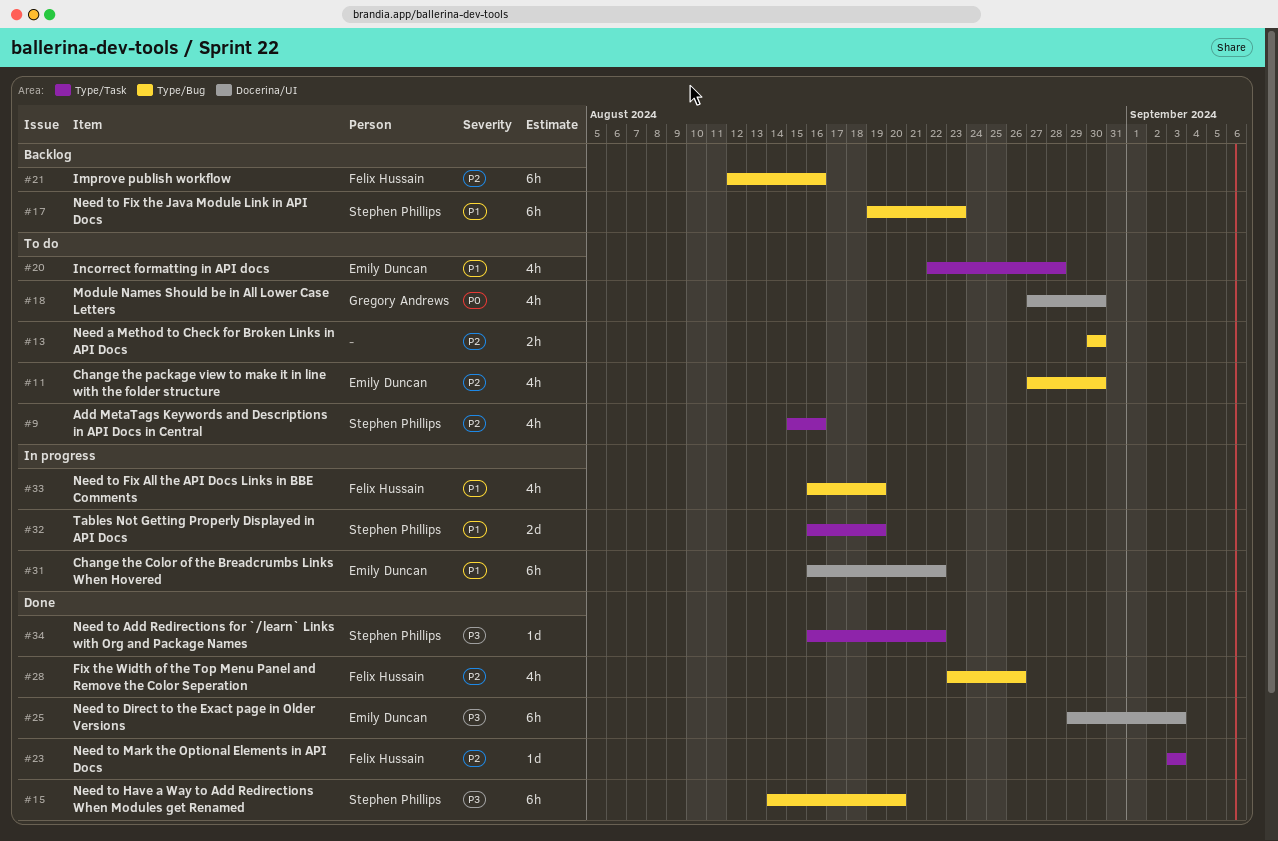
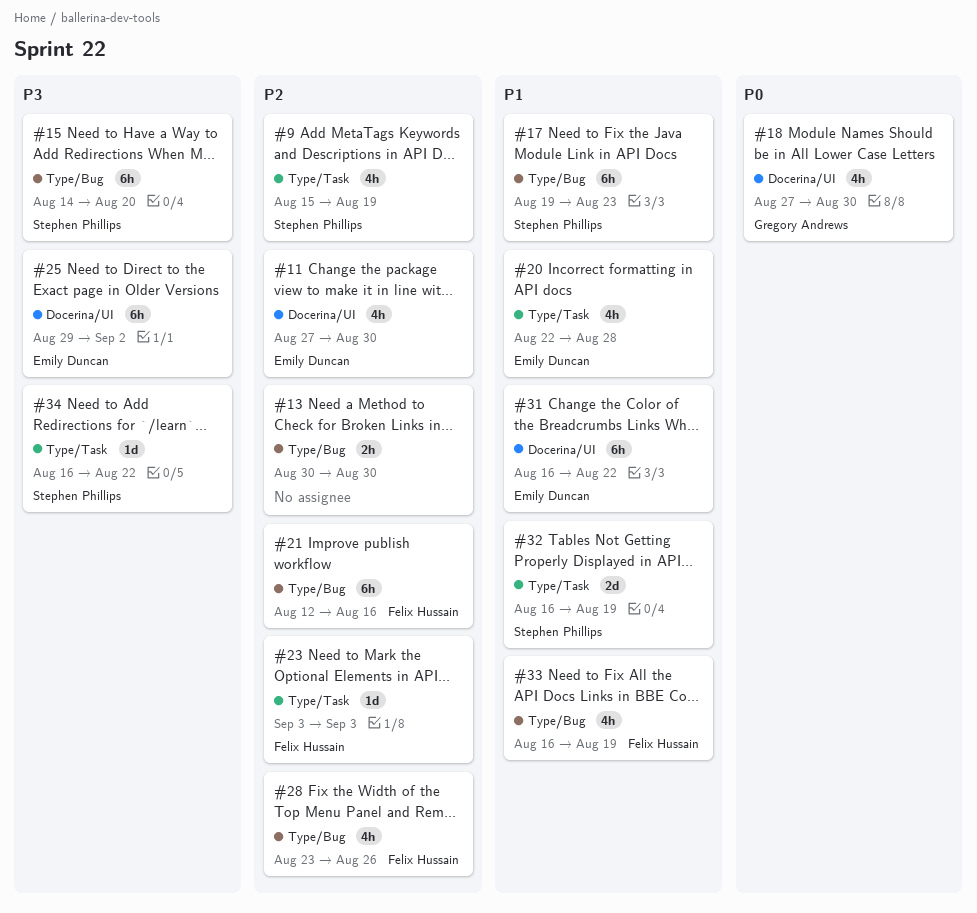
#9, due: Aug 16 -> Aug 19
#11, label: Type/Bug -> Docerina/UI
#25, due: Sep 3 -> Sep 2

